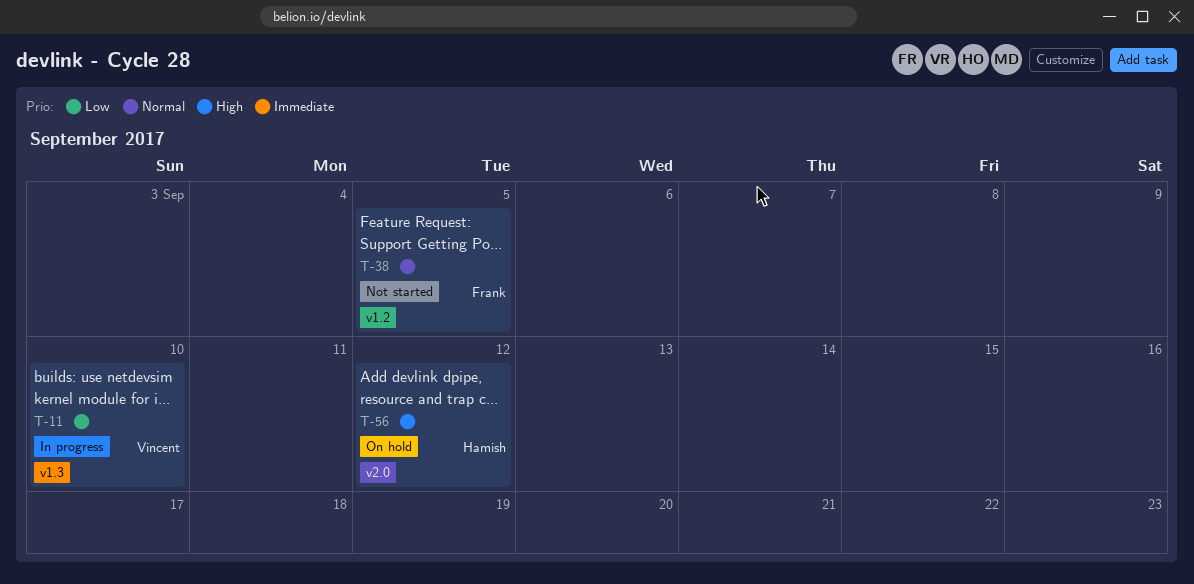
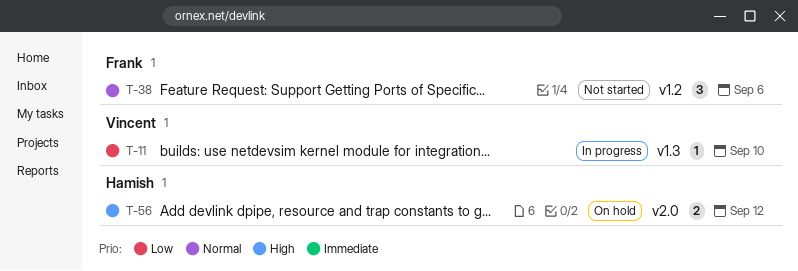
T-38, due: Sep 5 -> Sep 6

